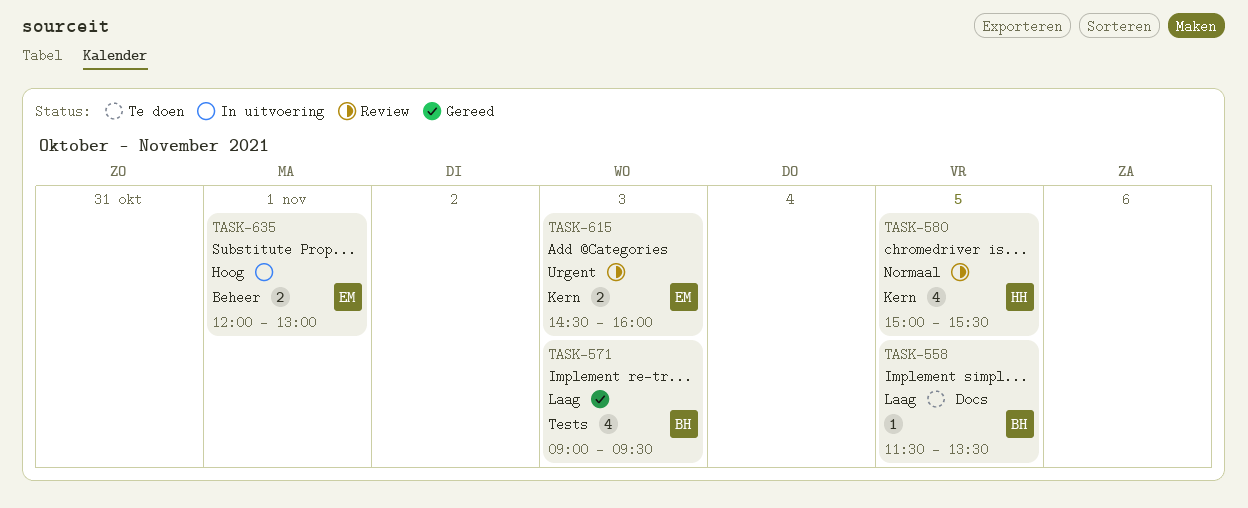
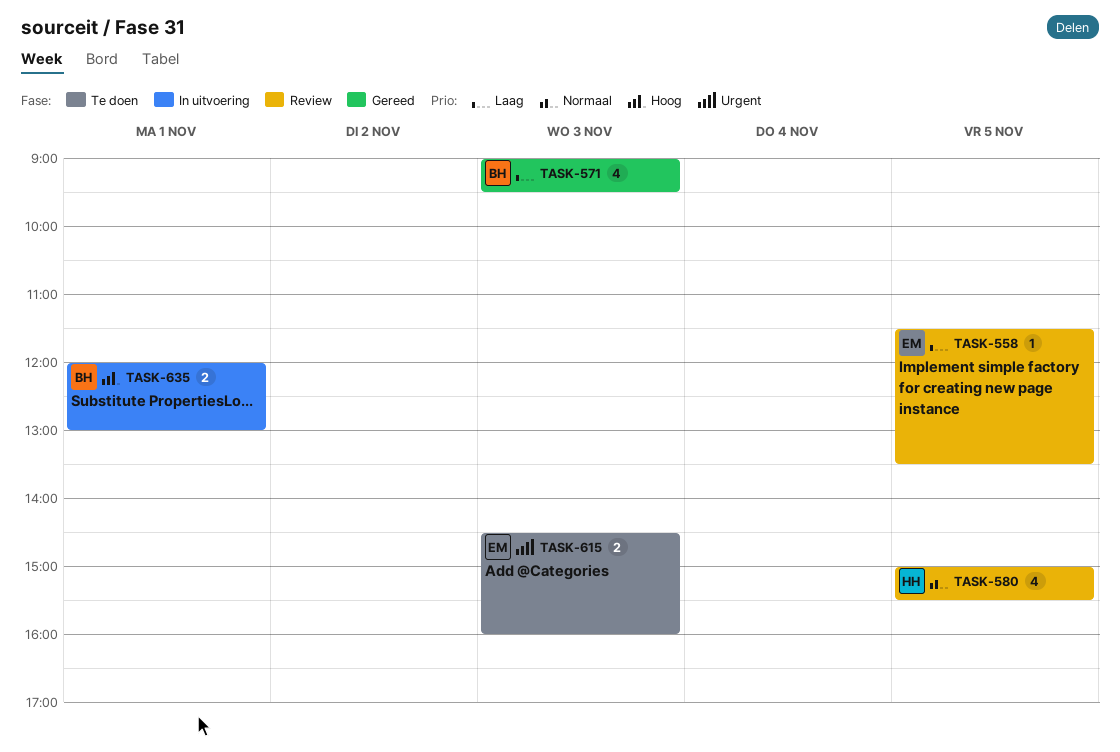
TASK-558, status: Te doen -> Review
TASK-558, owner: BH -> EM
TASK-615, status: Review -> Te doen
TASK-635, owner: EM -> BH

